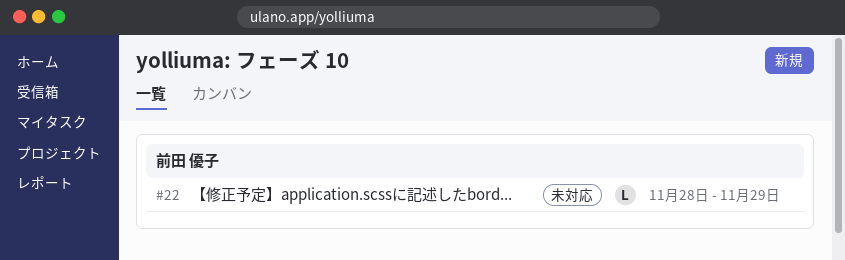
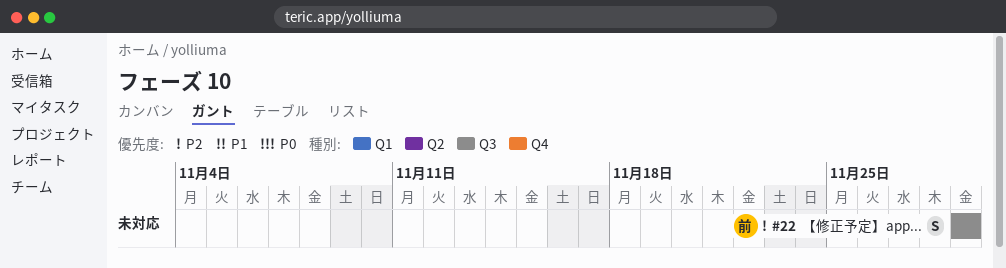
#22, estimate: L -> S
#22, start: Nov 28 -> Nov 29

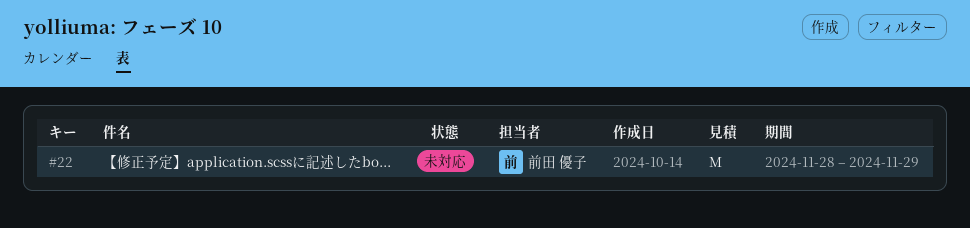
#22, estimate: S -> M
#22, start: Nov 29 -> Nov 28

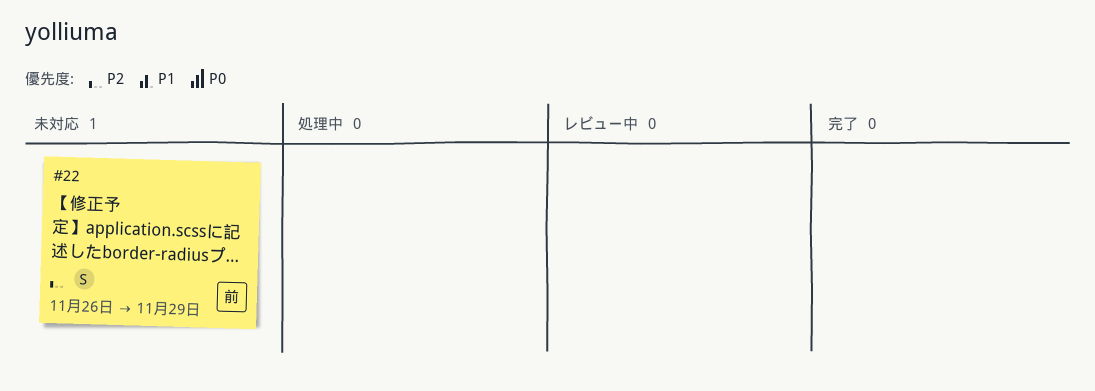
#22, estimate: M -> S
#22, start: Nov 28 -> Nov 26

